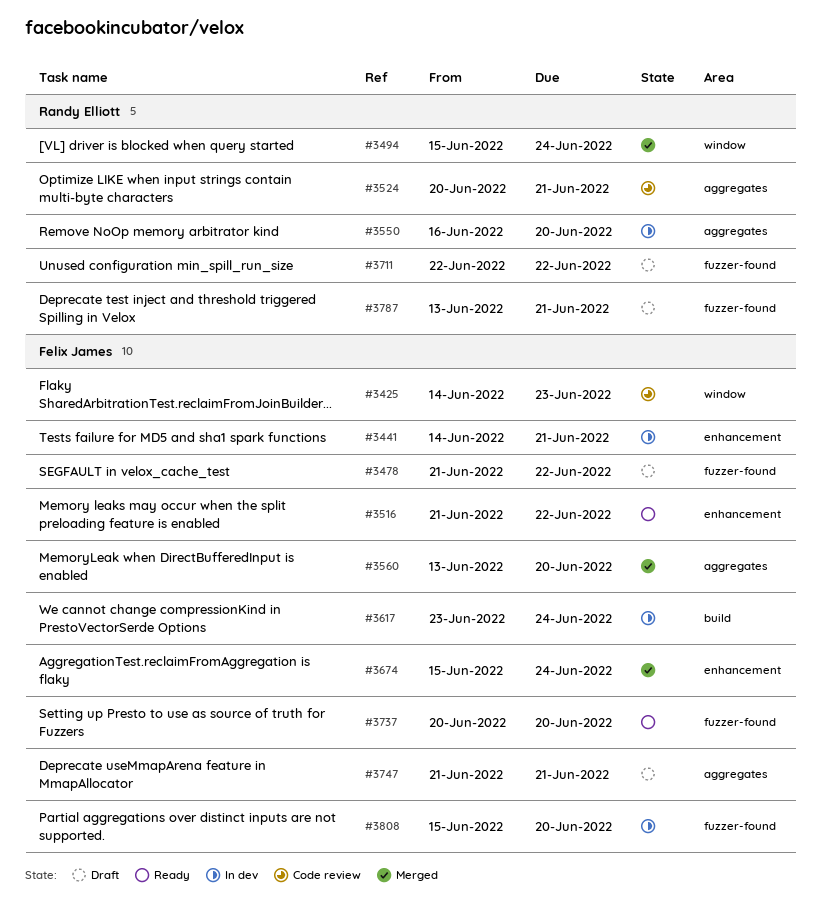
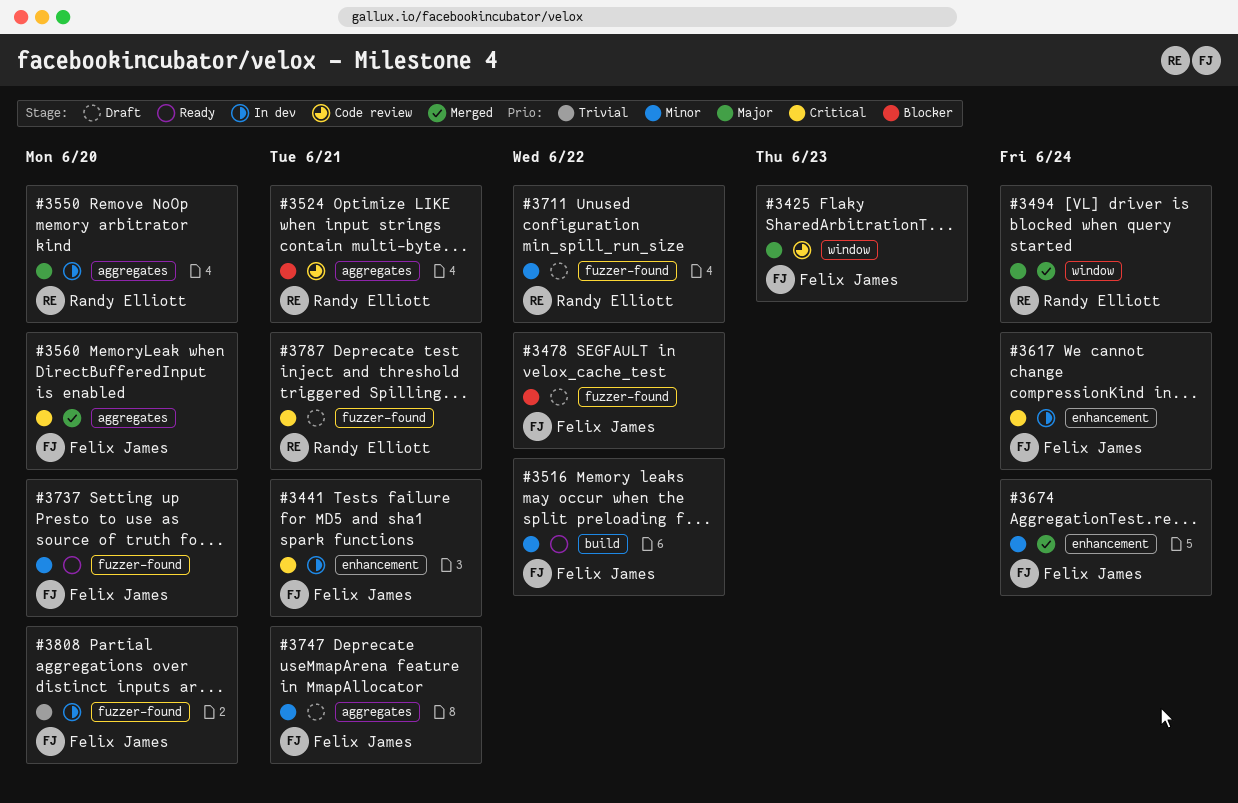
#3516, label: enhancement -> build
#3617, label: build -> enhancement

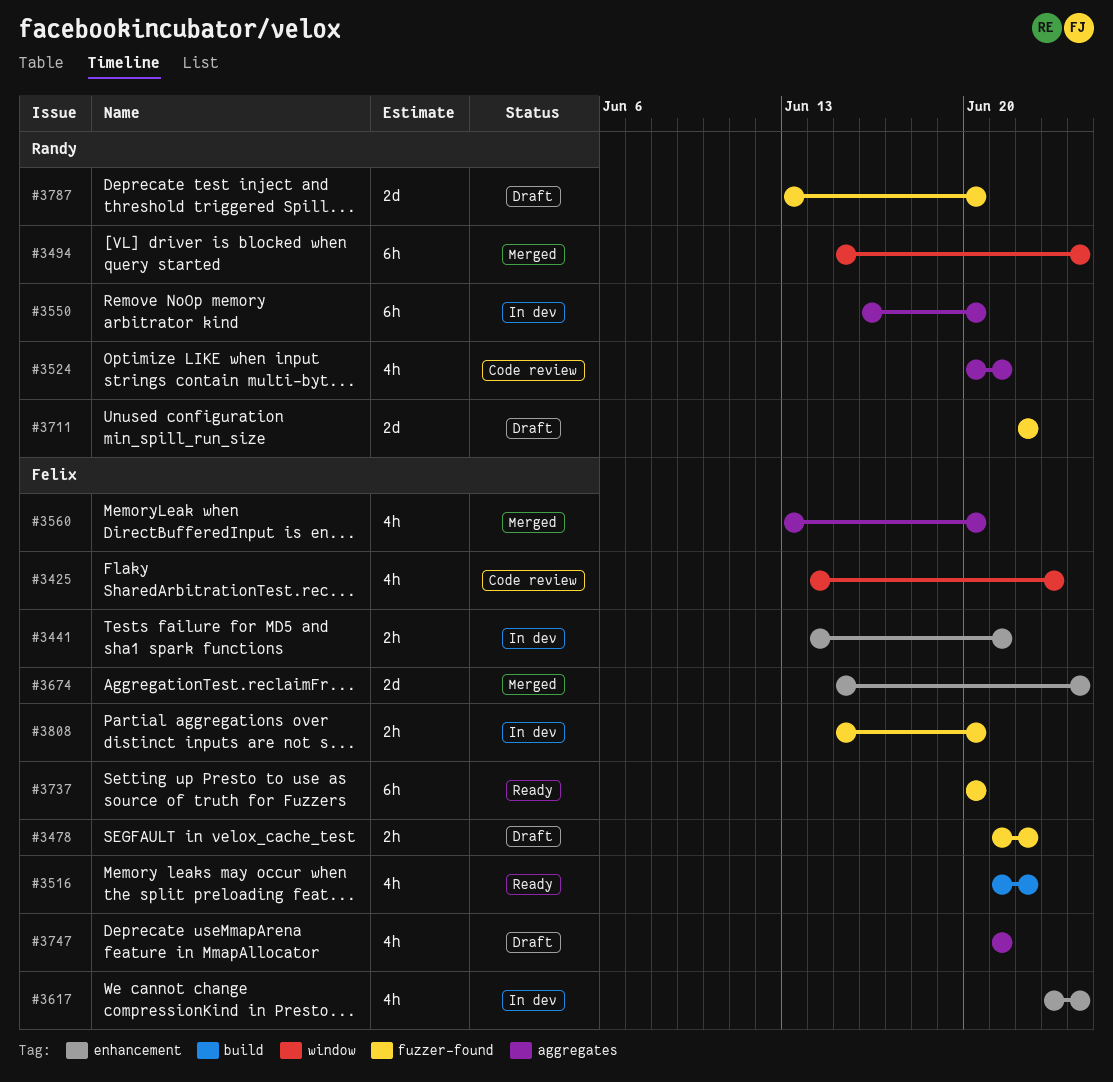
#3787, due: Jun 21 -> Jun 20

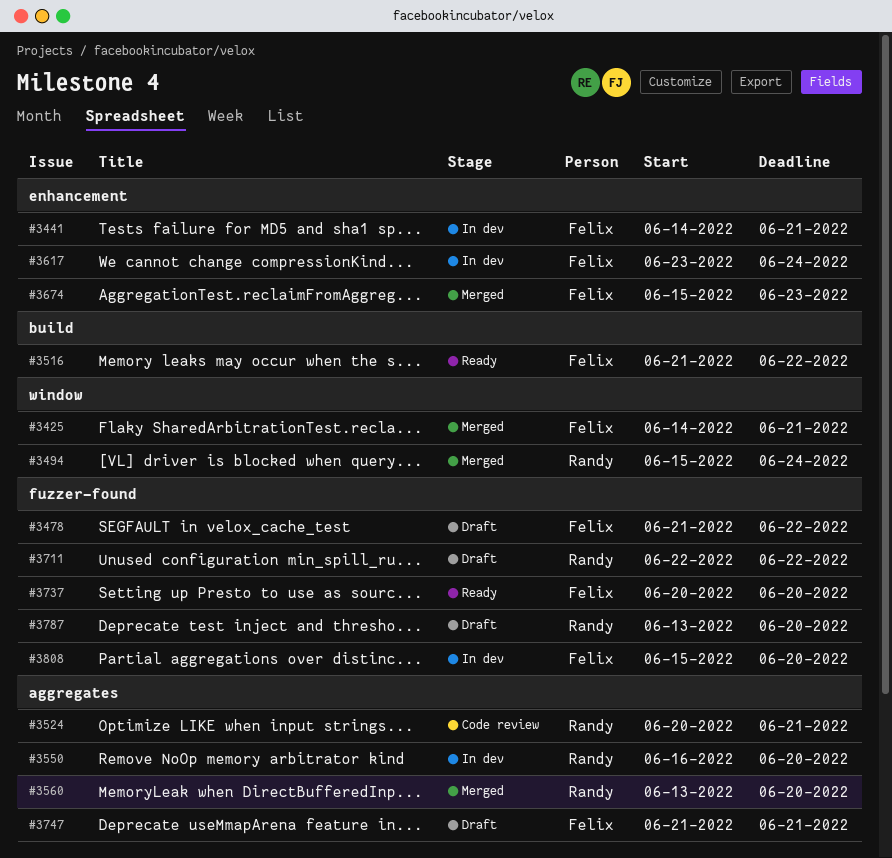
#3425, status: Code review -> Merged
#3425, due: Jun 23 -> Jun 21
#3560, owner: Felix -> Randy
#3674, due: Jun 24 -> Jun 23

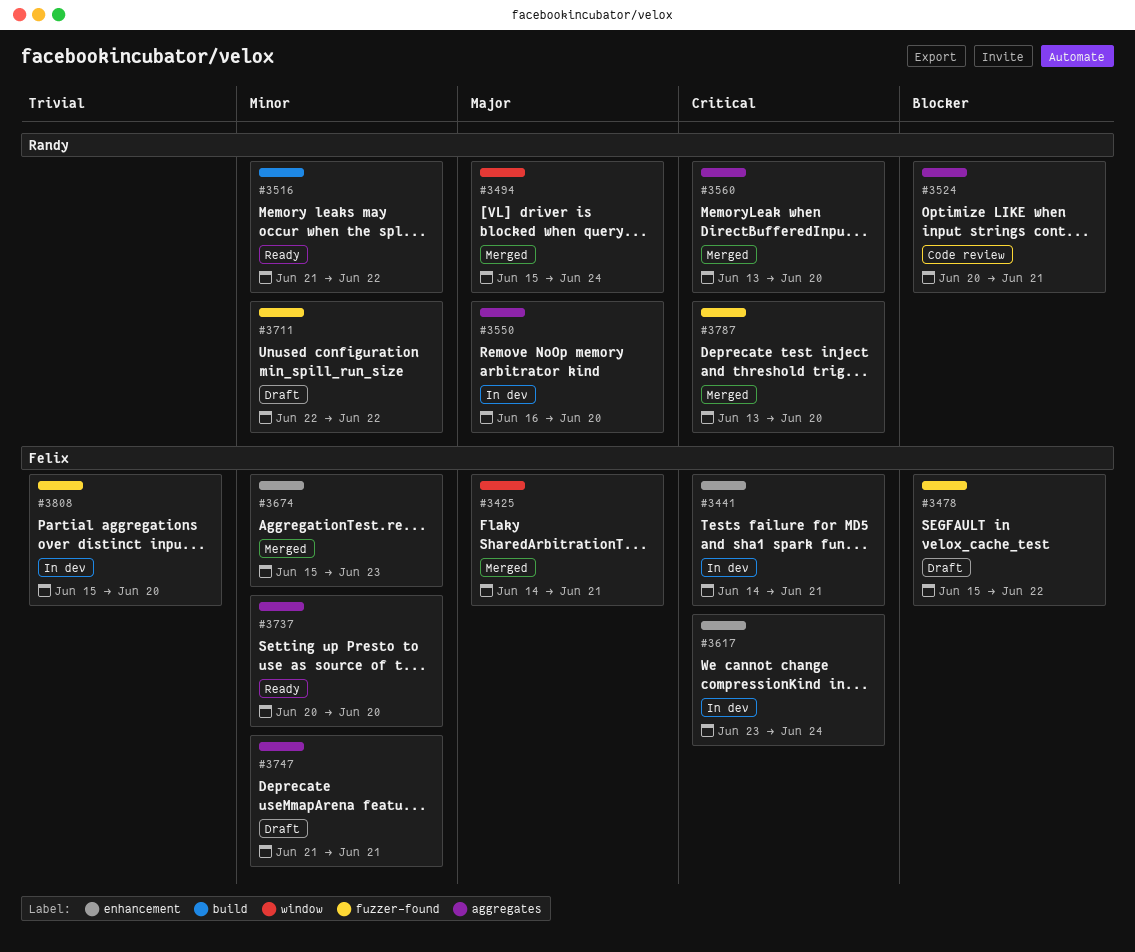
#3478, start: Jun 21 -> Jun 15
#3516, owner: Felix -> Randy
#3737, label: fuzzer-found -> aggregates
#3787, status: Draft -> Merged

